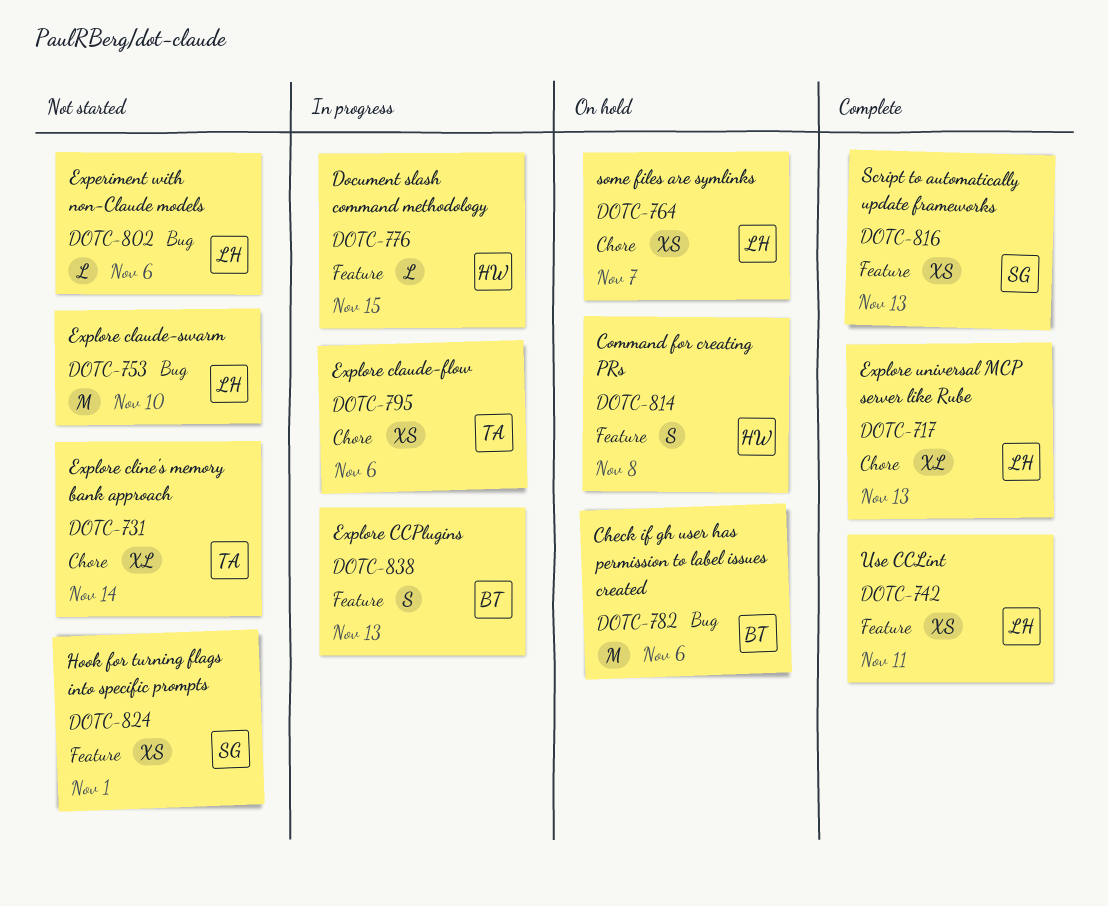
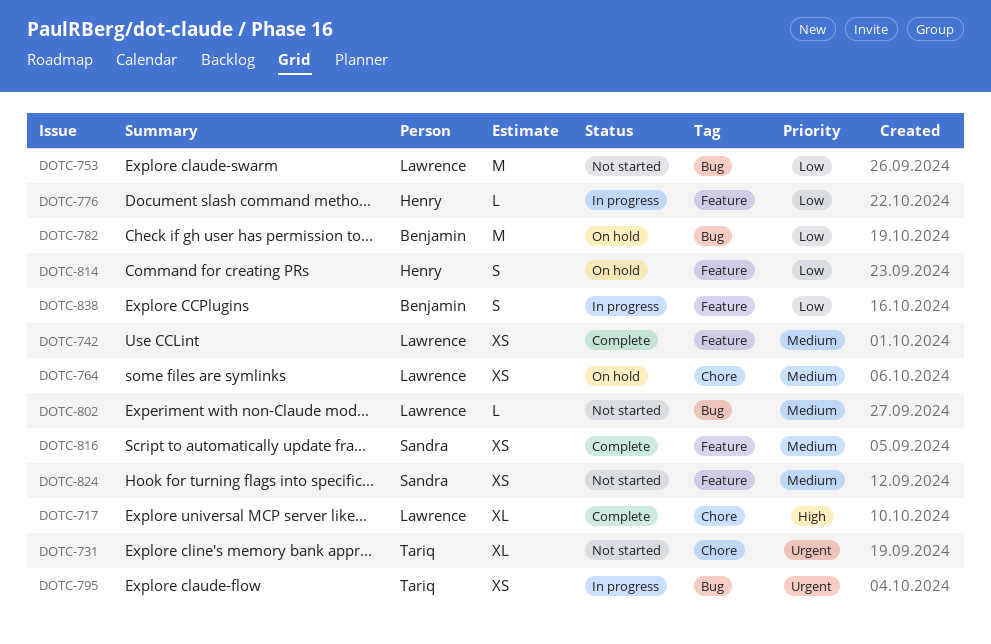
DOTC-795, label: Chore -> Bug

